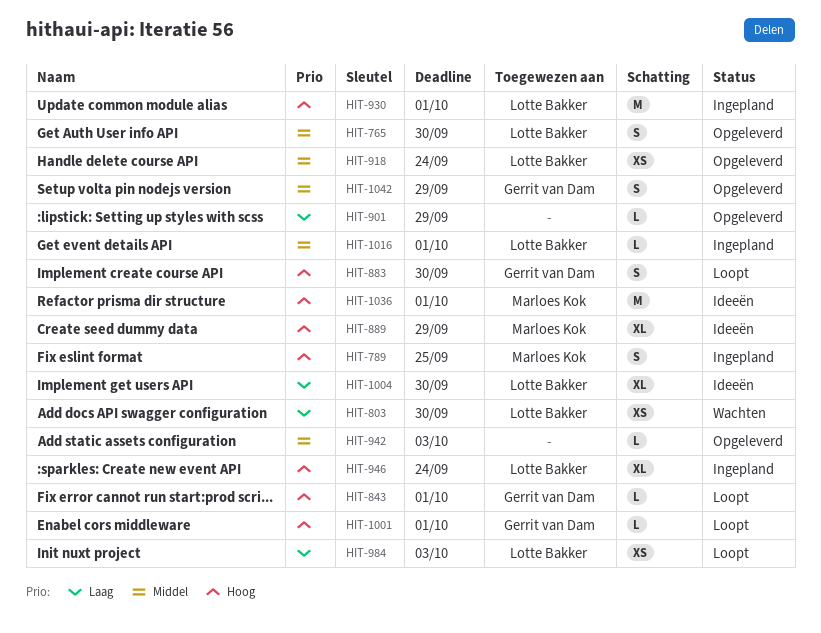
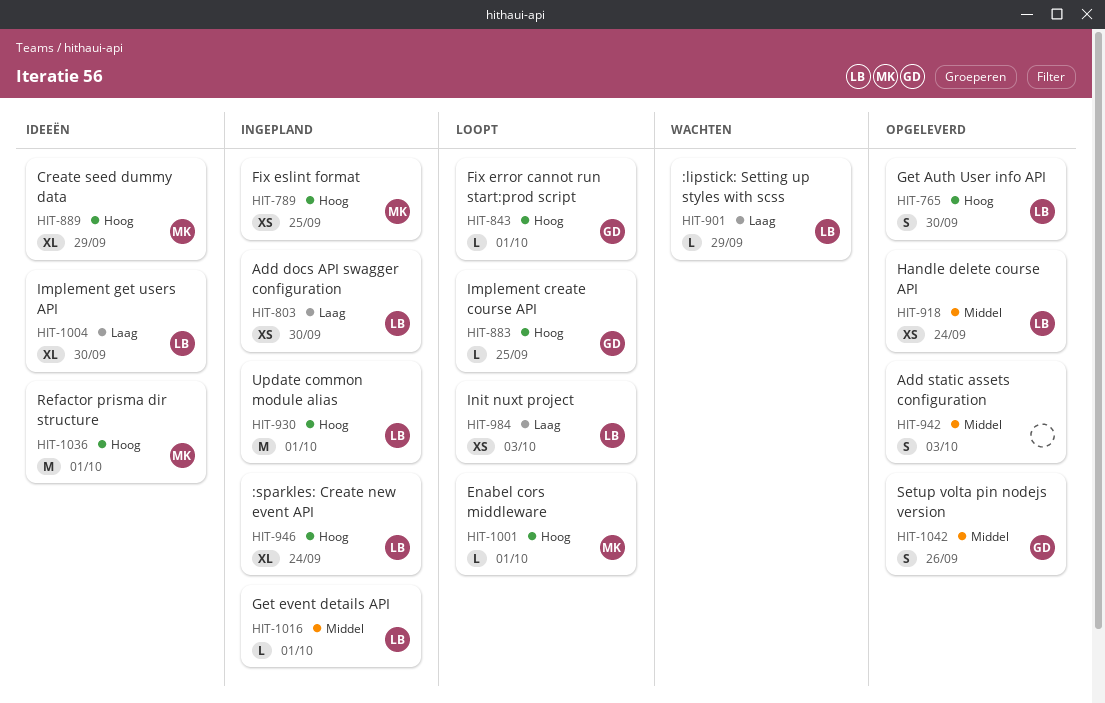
HIT-765, priority: Middel -> Hoog
HIT-789, estimate: S -> XS
HIT-803, status: Wachten -> Ingepland
HIT-883, estimate: S -> L
HIT-883, due: Sep 30 -> Sep 25
HIT-901, status: Opgeleverd -> Wachten
HIT-901, owner: none -> Lotte Bakker
HIT-942, estimate: L -> S
HIT-1001, owner: Gerrit van Dam -> Marloes Kok
HIT-1042, due: Sep 29 -> Sep 26

